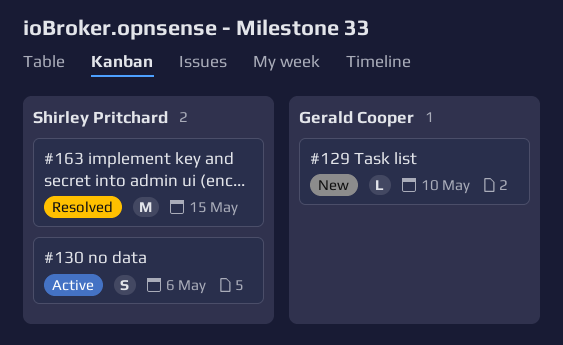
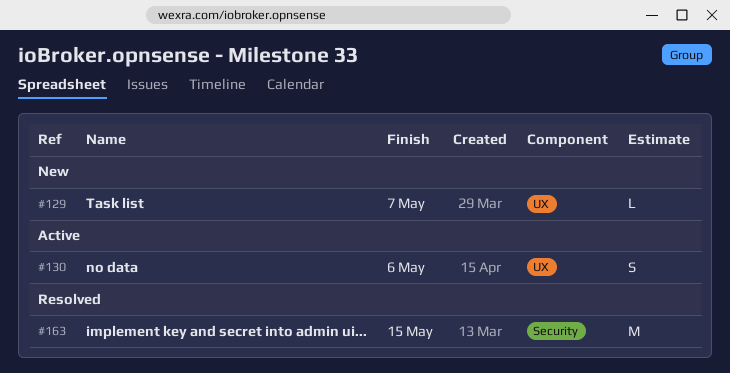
#129, due: May 10 -> May 7

